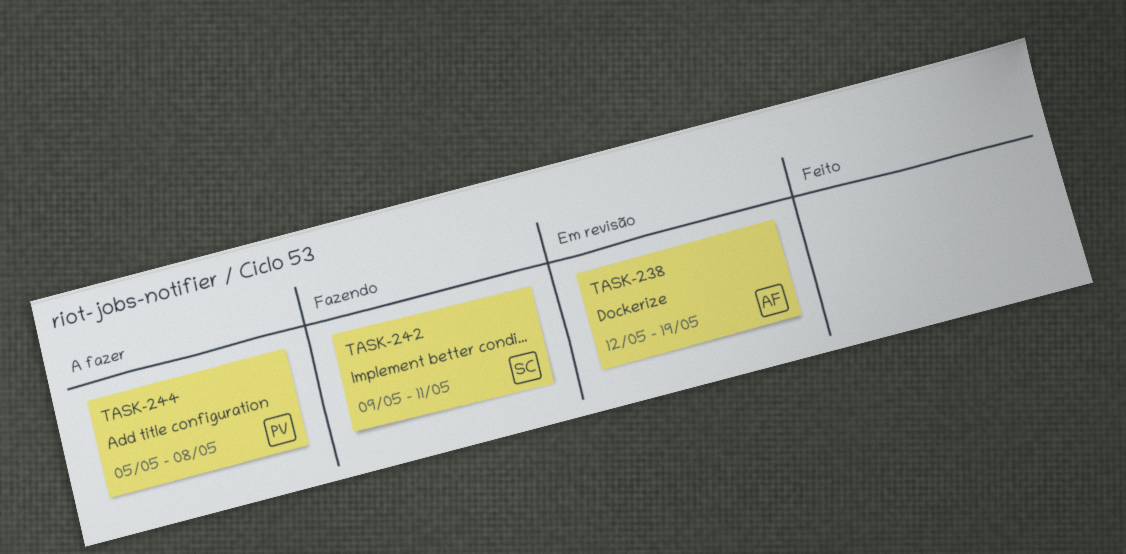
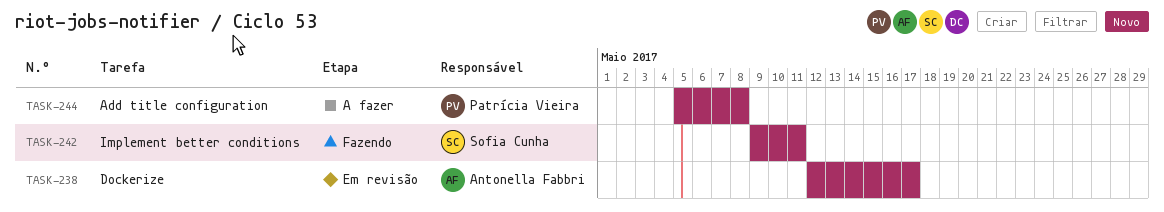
TASK-238, due: May 19 -> May 17

